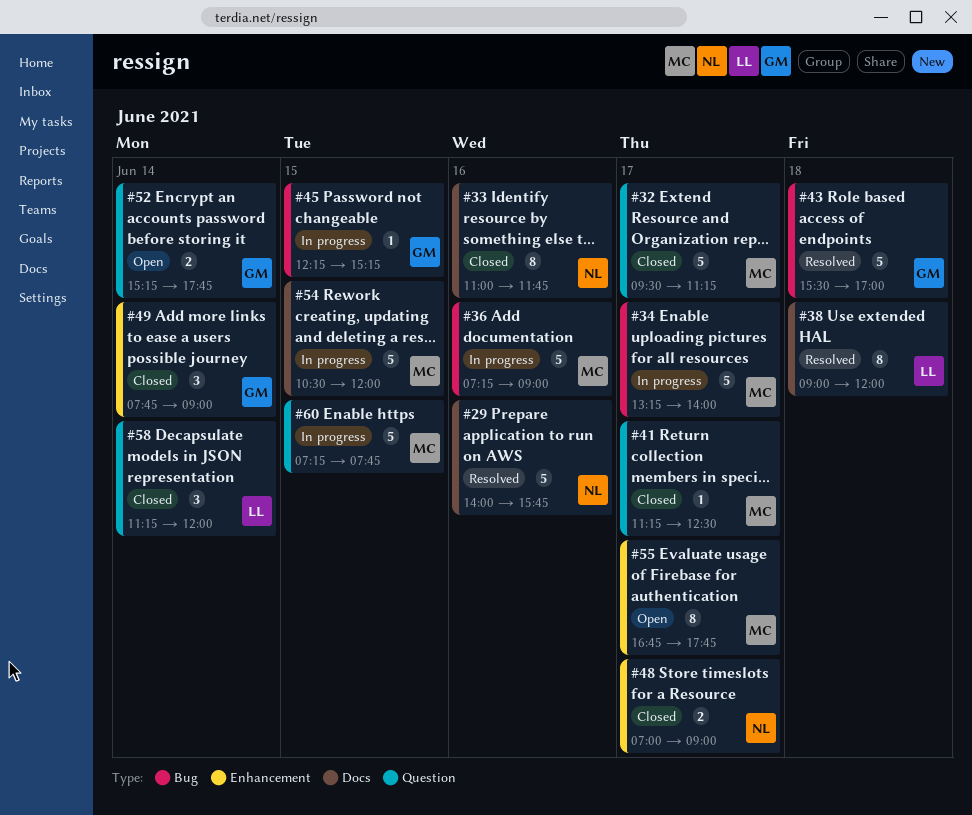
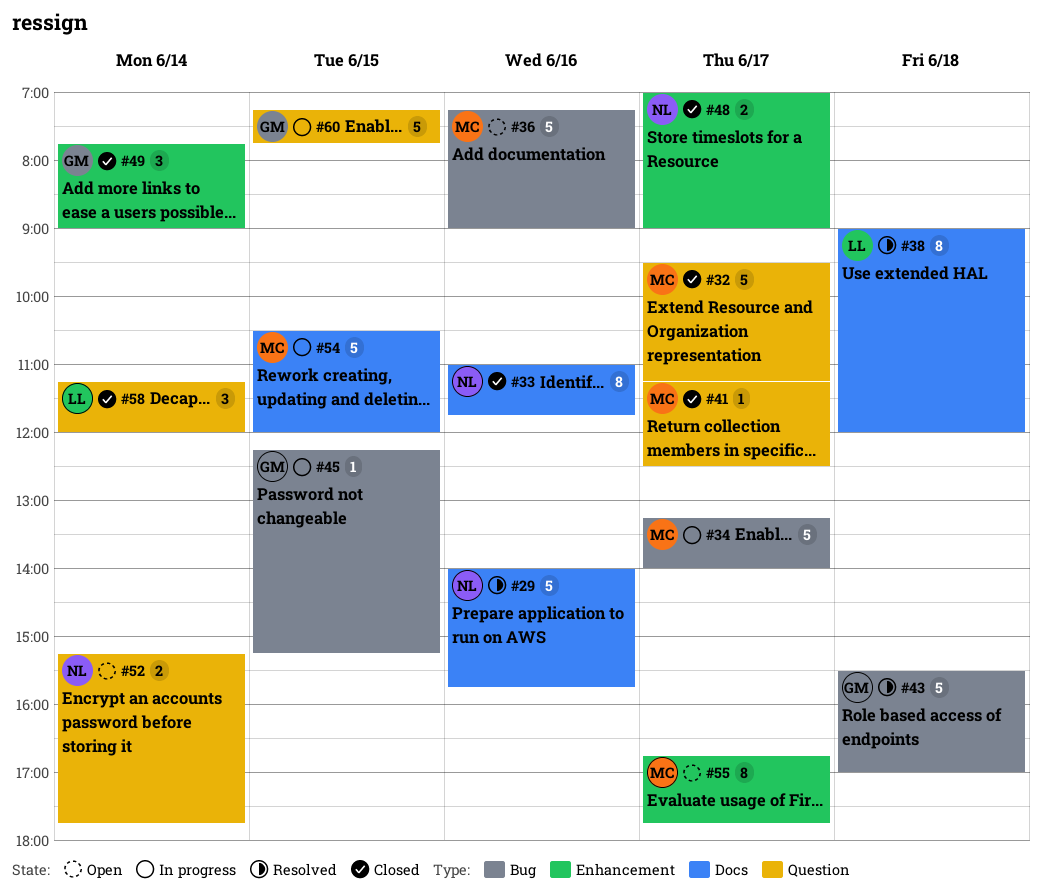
#36, status: In progress -> Open
#52, owner: GM -> NL
#60, owner: MC -> GM

